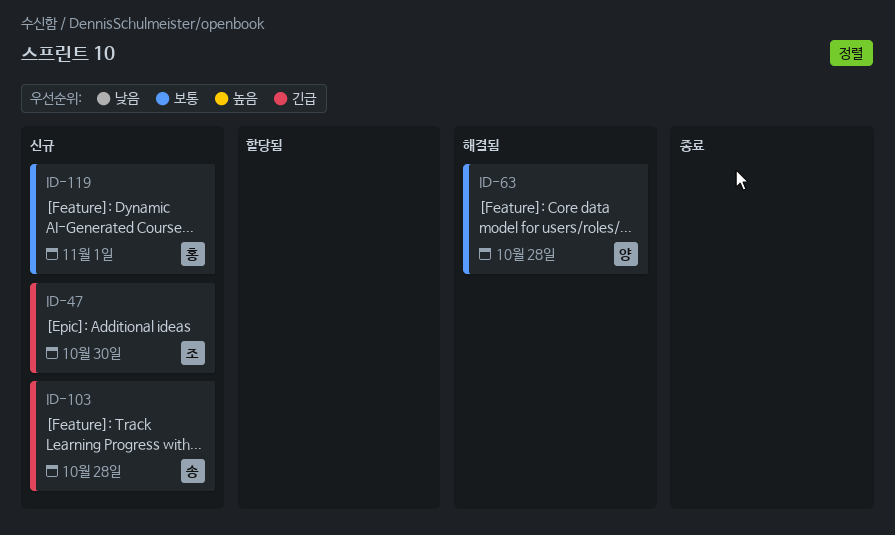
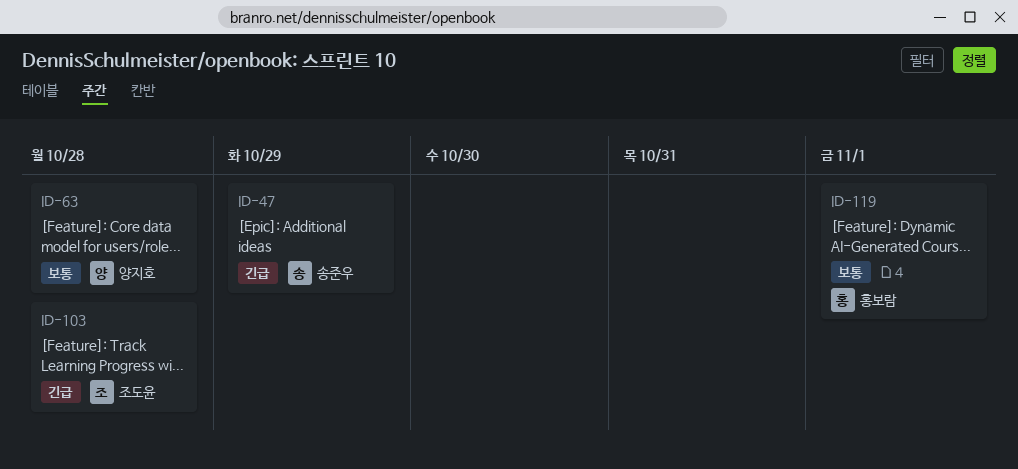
ID-47, owner: 조도윤 -> 송준우
ID-47, due: Oct 30 -> Oct 29
ID-103, owner: 송준우 -> 조도윤

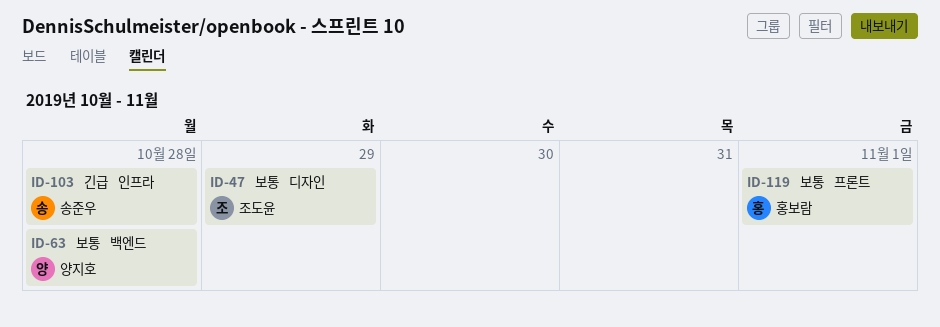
ID-47, owner: 송준우 -> 조도윤
ID-47, priority: 긴급 -> 보통
ID-103, owner: 조도윤 -> 송준우

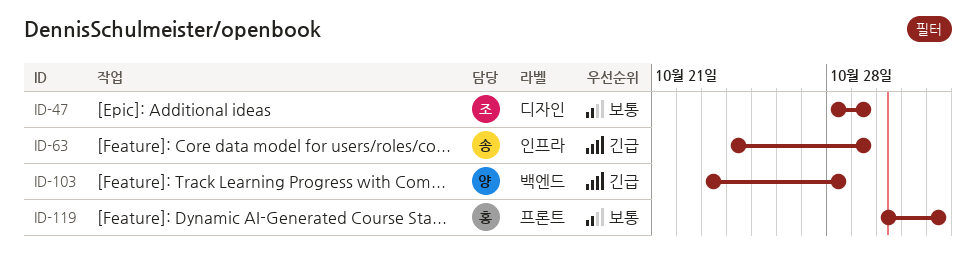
ID-63, owner: 양지호 -> 송준우
ID-63, priority: 보통 -> 긴급
ID-63, label: 백엔드 -> 인프라
ID-63, due: Oct 28 -> Oct 29
ID-103, owner: 송준우 -> 양지호
ID-103, label: 인프라 -> 백엔드

